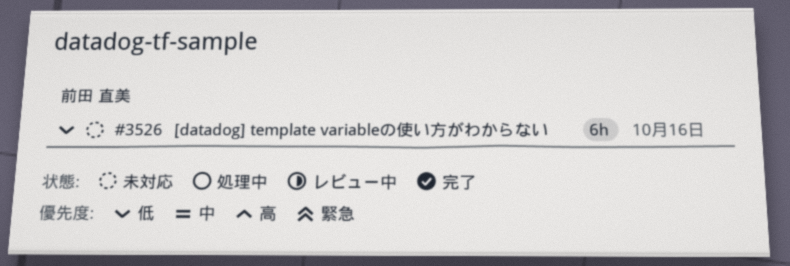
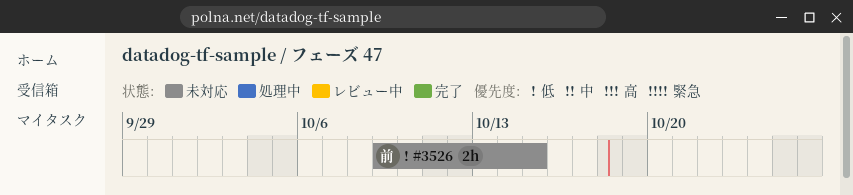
#3526, estimate: 6h -> 2h
#3526, due: Oct 16 -> Oct 15

